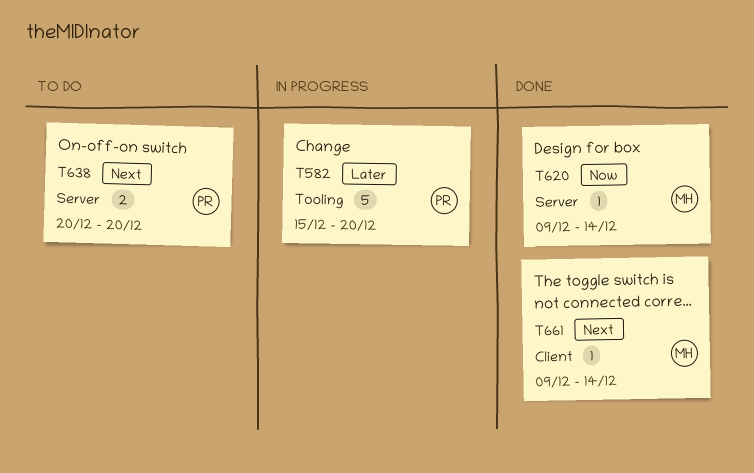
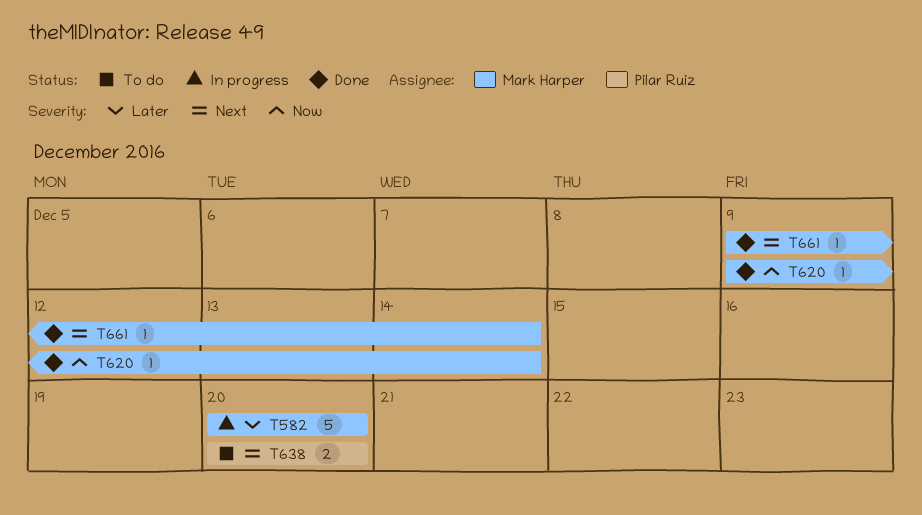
T582, owner: Pilar Ruiz -> Mark Harper
T582, start: Dec 15 -> Dec 20

